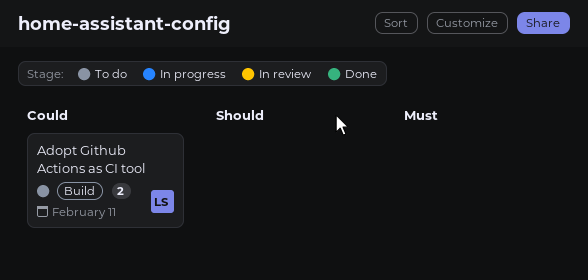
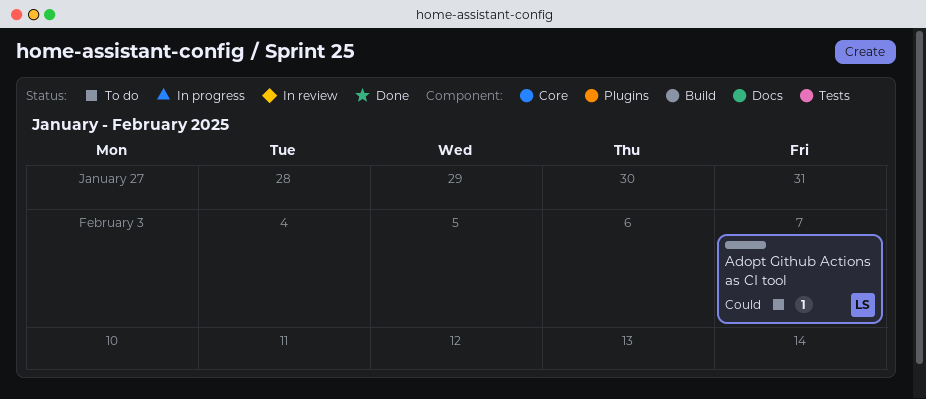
Adopt Github Actions as CI tool, estimate: 2 -> 1
Adopt Github Actions as CI tool, due: Feb 11 -> Feb 7

